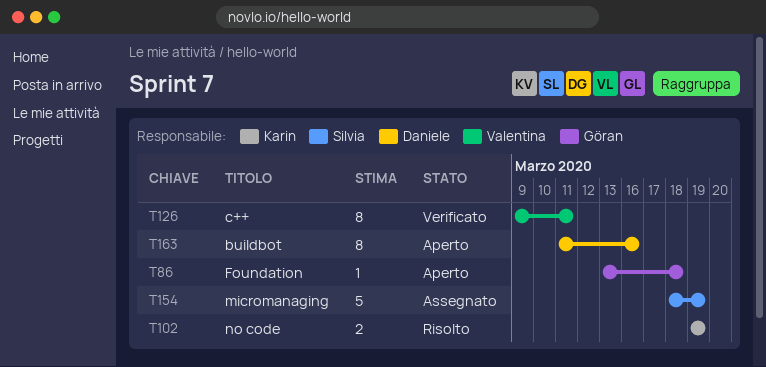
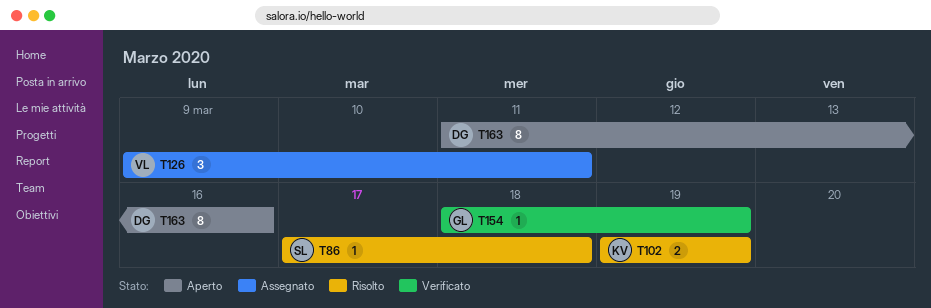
T86, status: Aperto -> Risolto
T86, owner: Göran -> Silvia
T86, start: Mar 13 -> Mar 17
T126, status: Verificato -> Assegnato
T126, estimate: 8 -> 3
T154, status: Assegnato -> Verificato
T154, owner: Silvia -> Göran
T154, estimate: 5 -> 1

